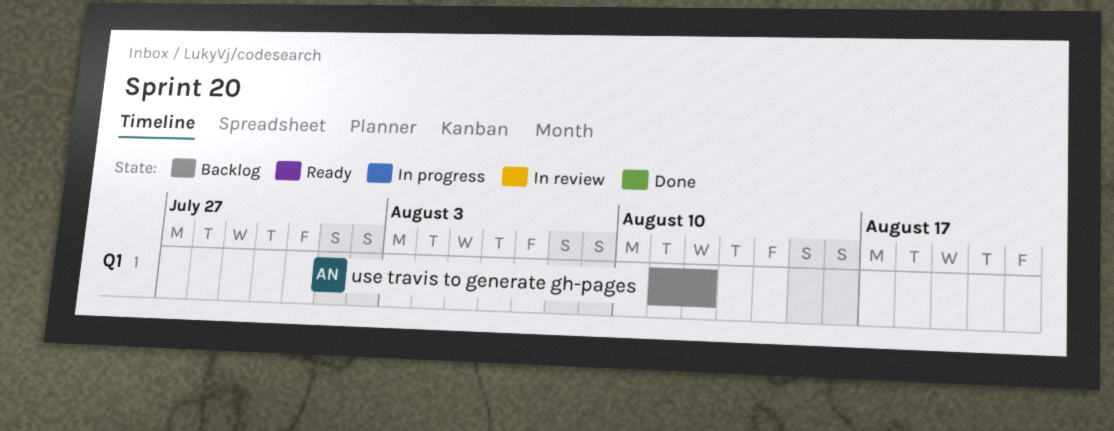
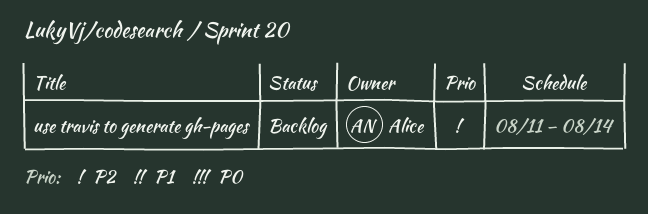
use travis to generate gh-pages, due: Aug 12 -> Aug 14

